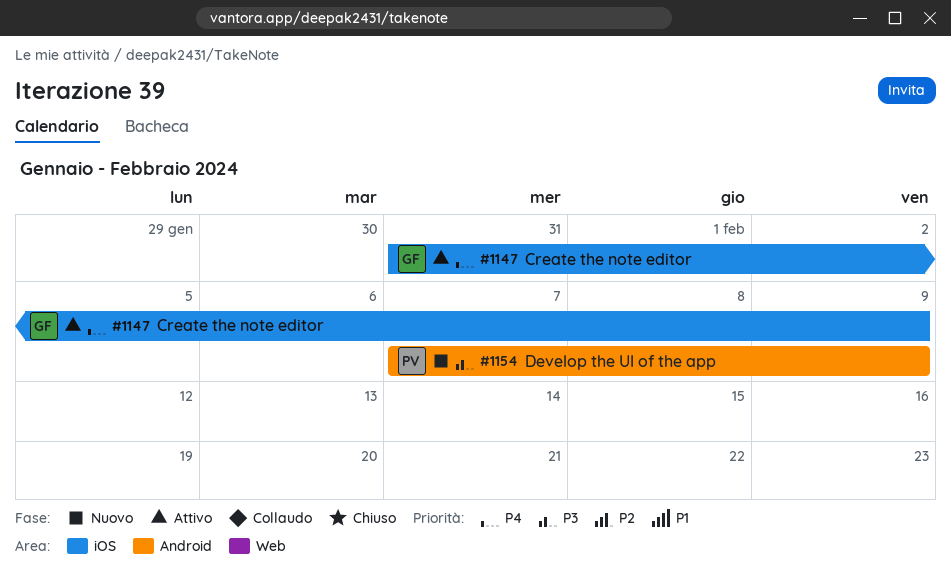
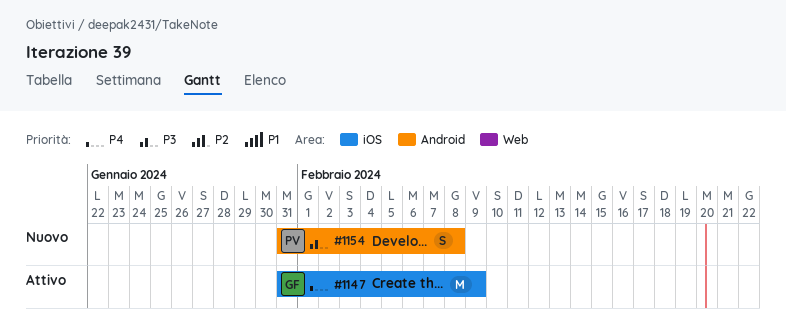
#1154, start: Feb 7 -> Jan 31
#1154, due: Feb 9 -> Feb 8

